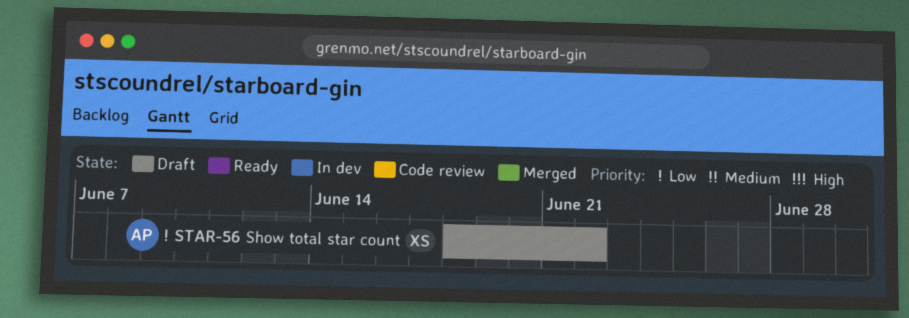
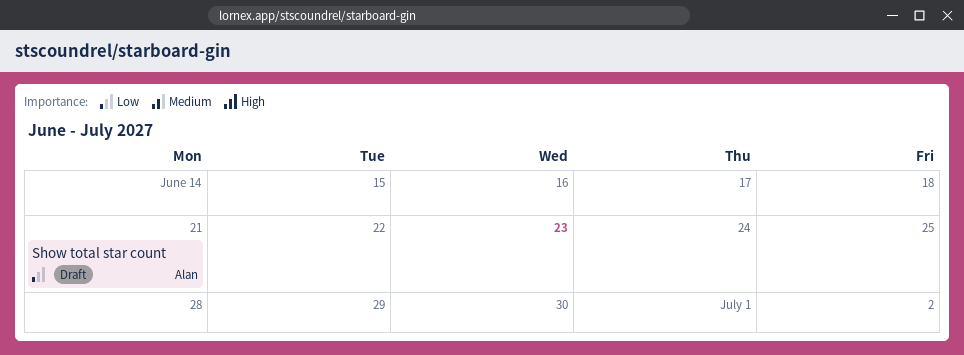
Show total star count, due: Jun 22 -> Jun 21

